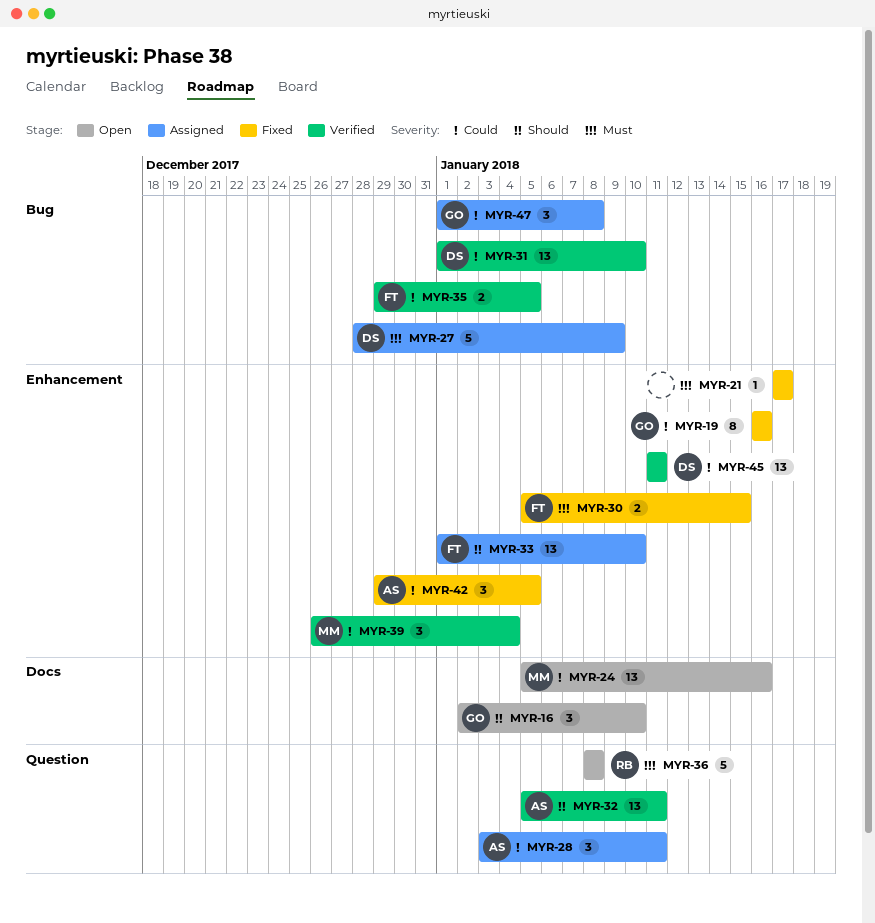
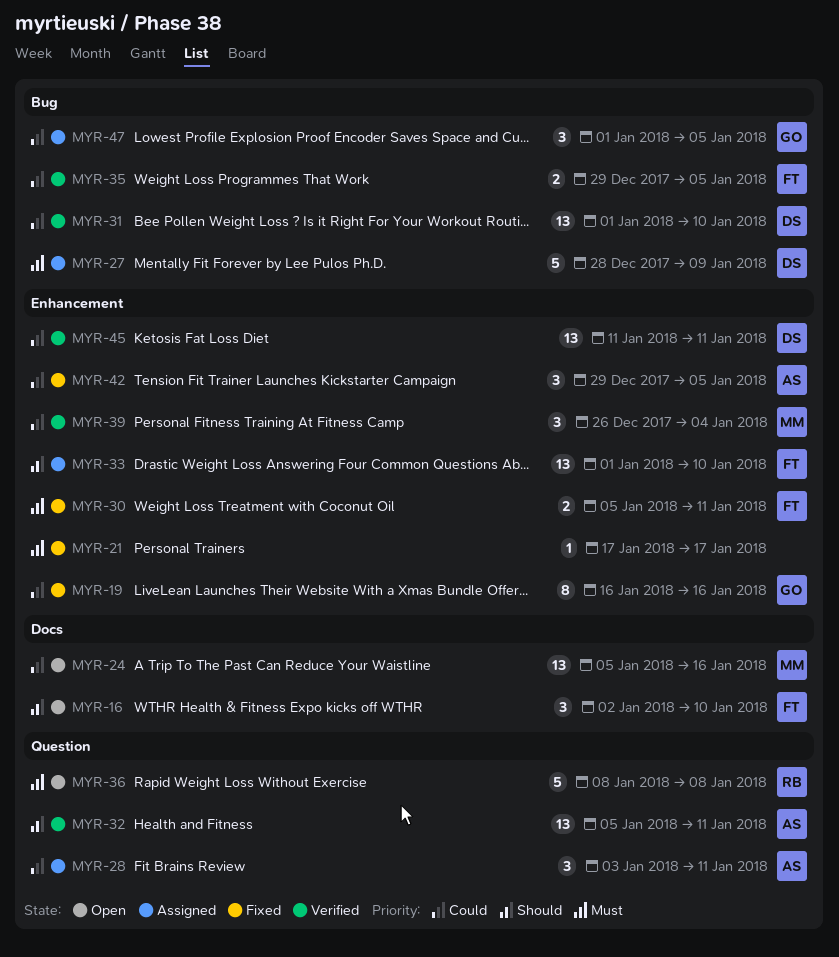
MYR-16, owner: GO -> FT
MYR-30, due: Jan 15 -> Jan 11
MYR-47, due: Jan 8 -> Jan 5

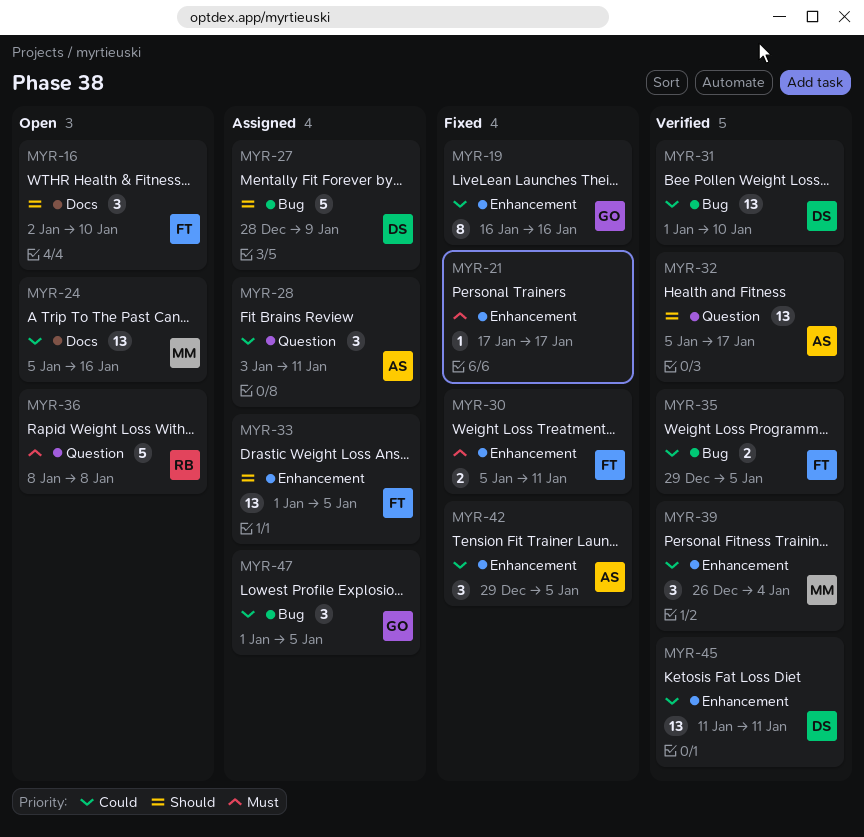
MYR-27, priority: Must -> Should
MYR-32, due: Jan 11 -> Jan 17
MYR-33, due: Jan 10 -> Jan 5

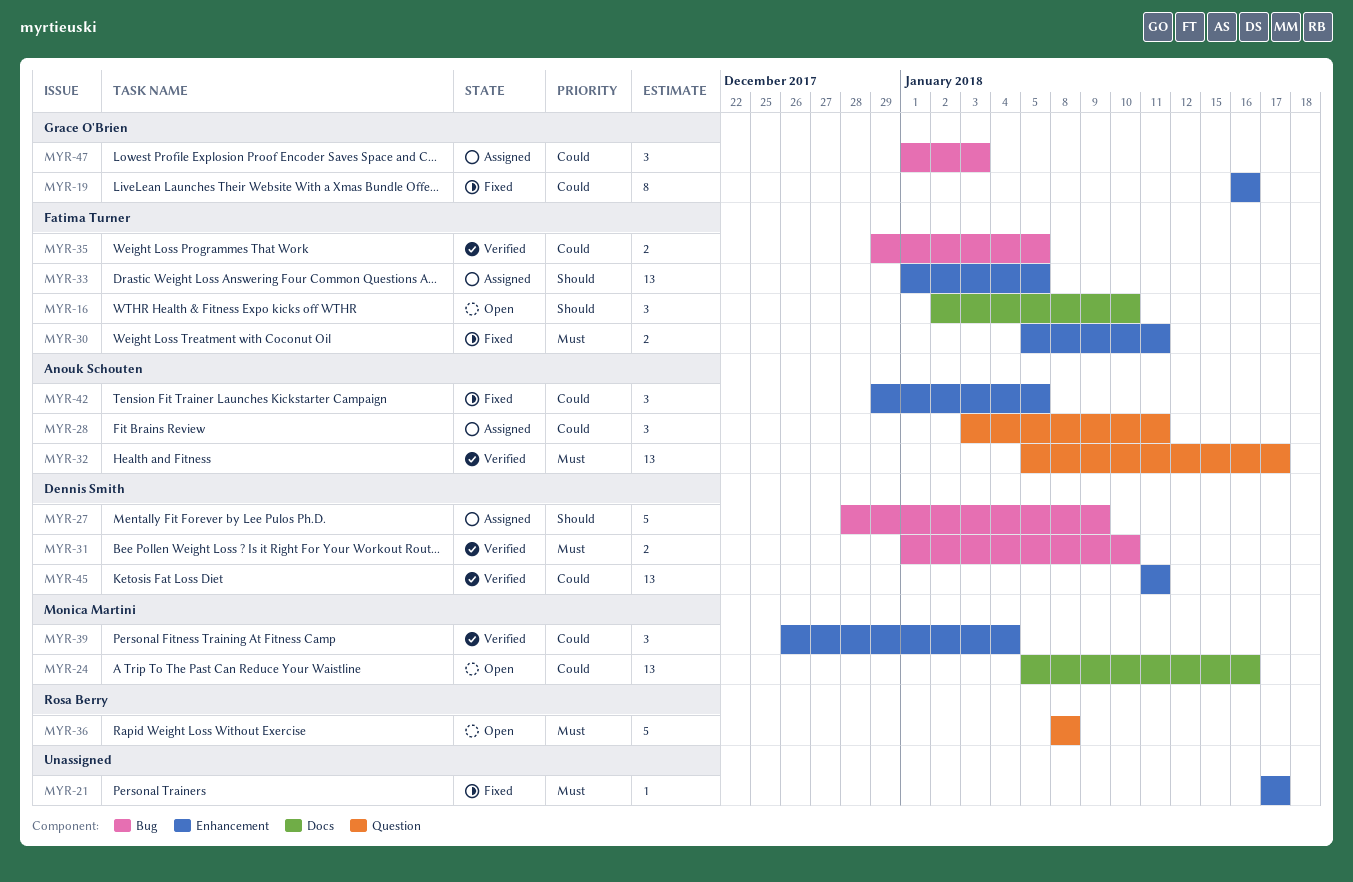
MYR-31, priority: Could -> Must
MYR-31, estimate: 13 -> 2
MYR-32, priority: Should -> Must
MYR-47, due: Jan 5 -> Jan 3

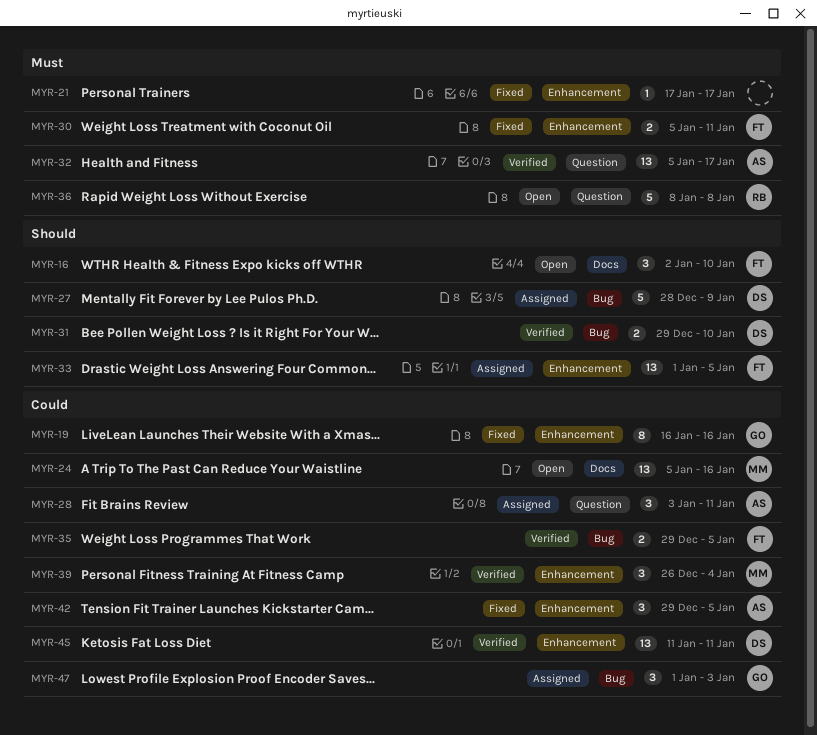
MYR-31, priority: Must -> Should
MYR-31, start: Jan 1 -> Dec 29

